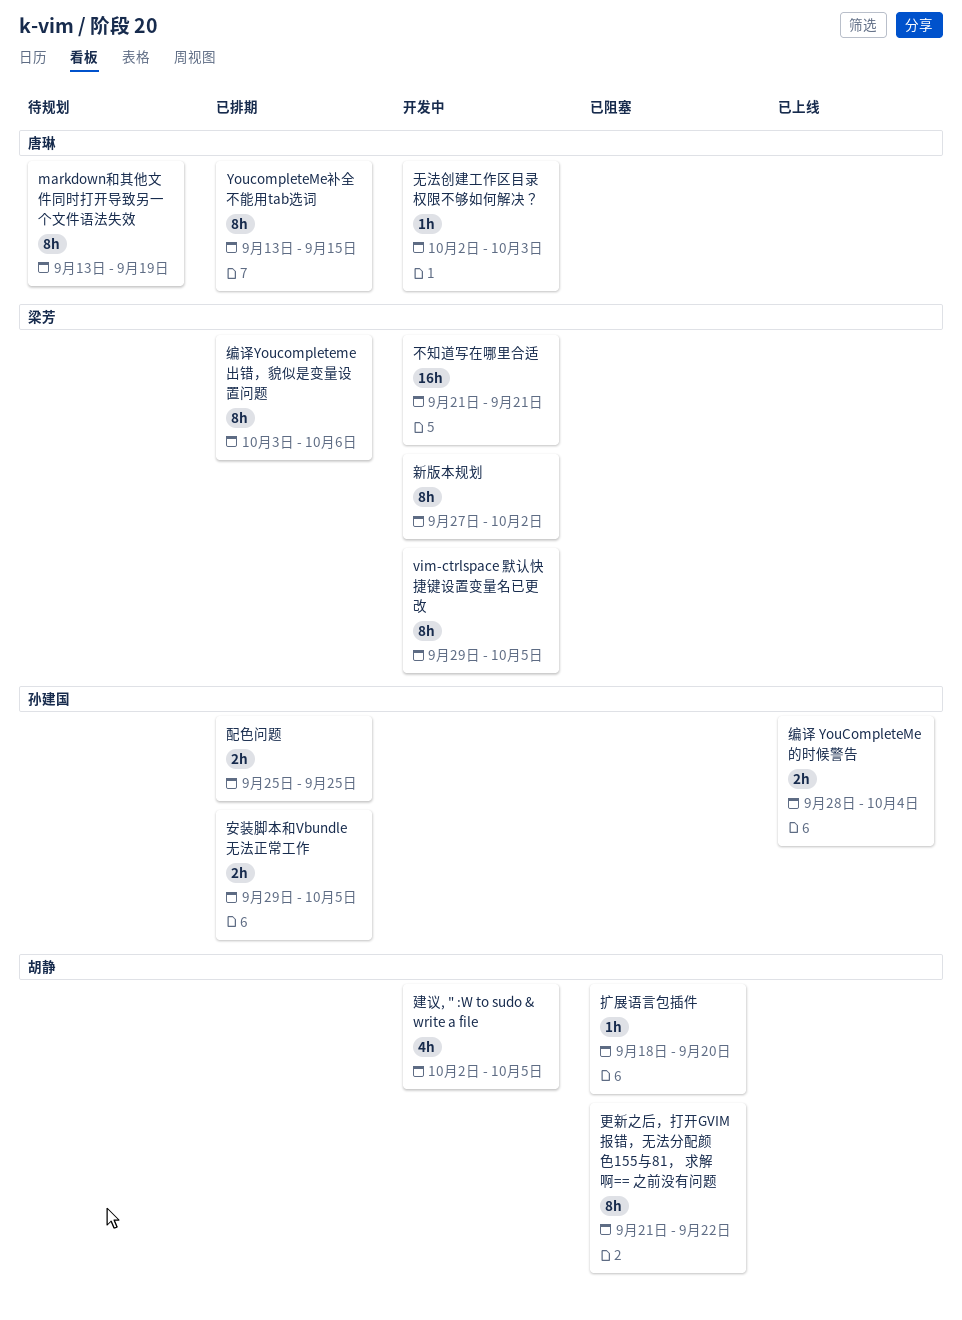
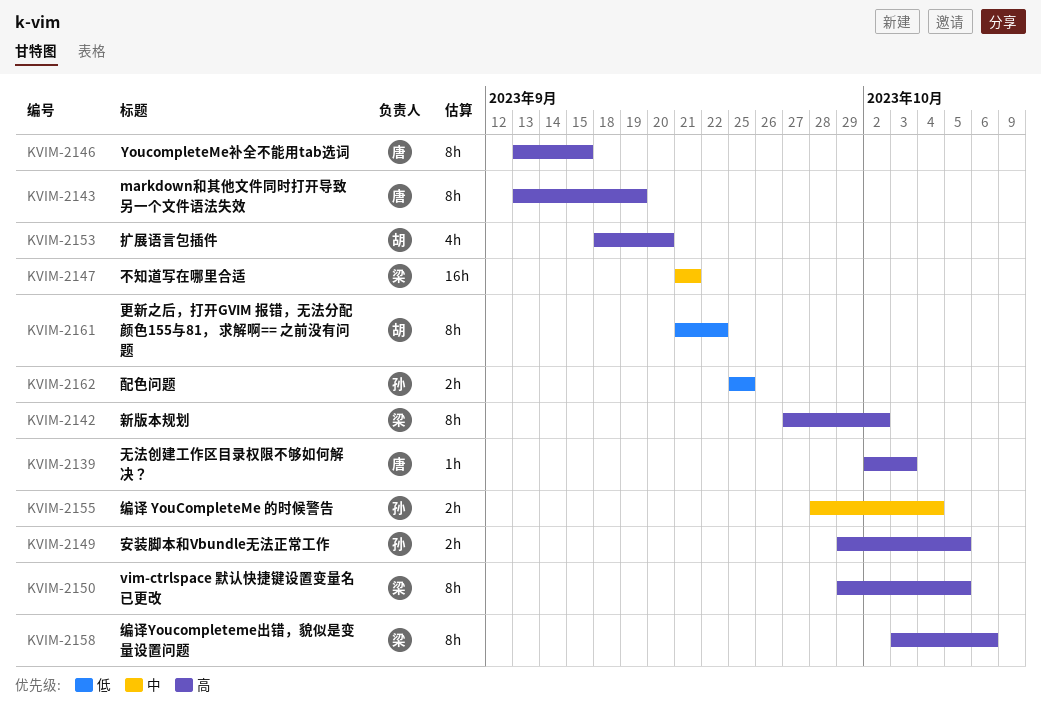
建议, " :W to sudo & write a file: present -> none
扩展语言包插件, estimate: 1h -> 4h

